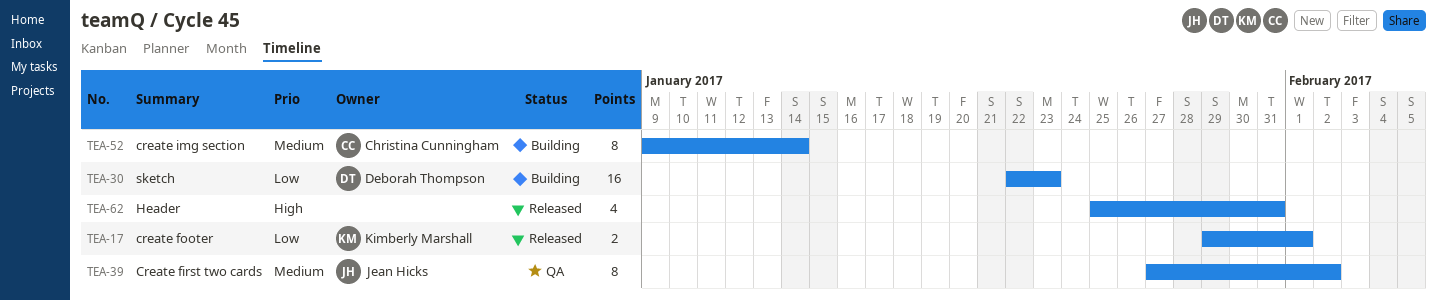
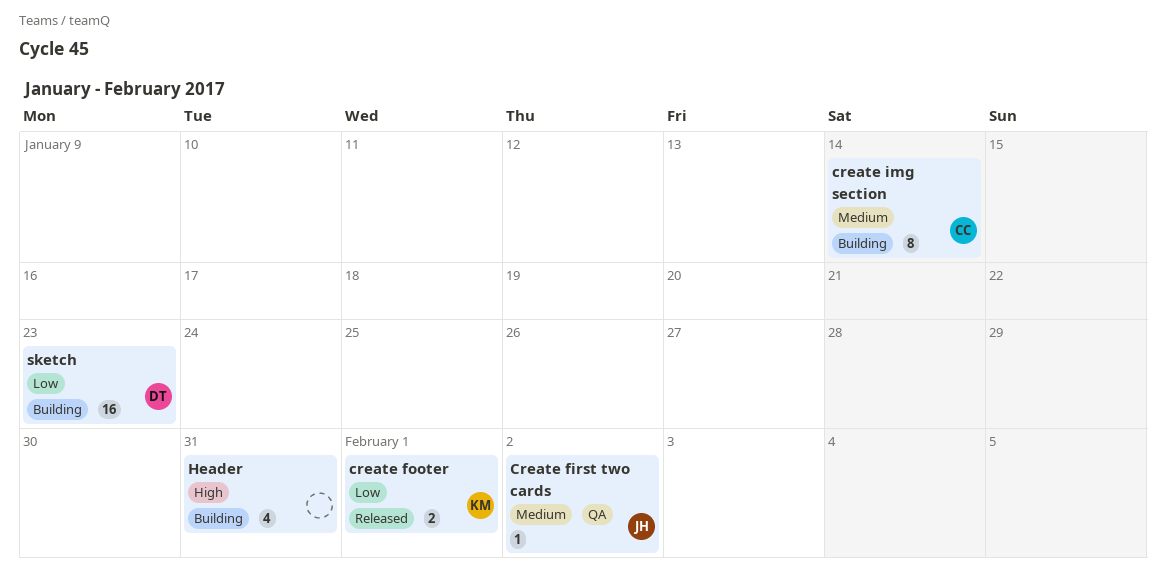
Create first two cards, estimate: 8 -> 1
Header, status: Released -> Building

